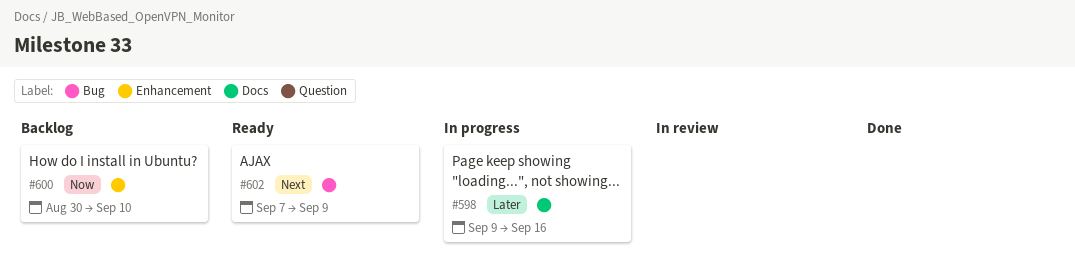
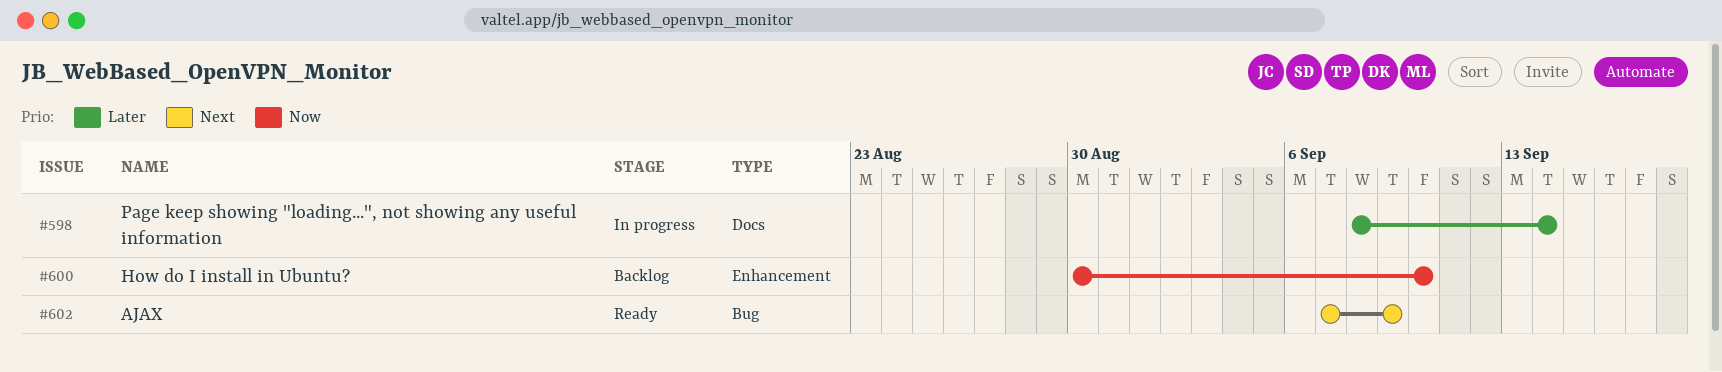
#598, start: Sep 9 -> Sep 8
#598, due: Sep 16 -> Sep 14

